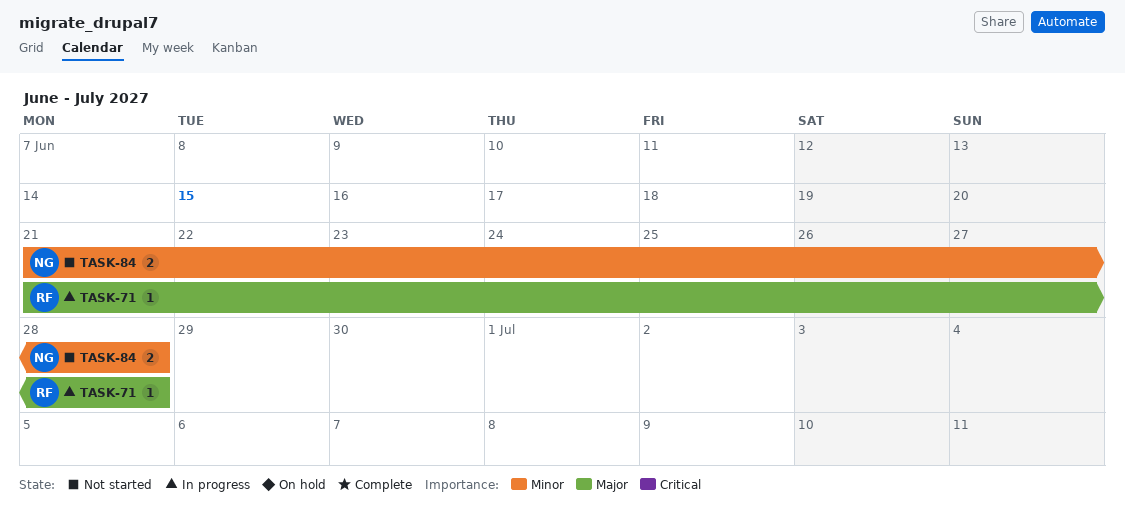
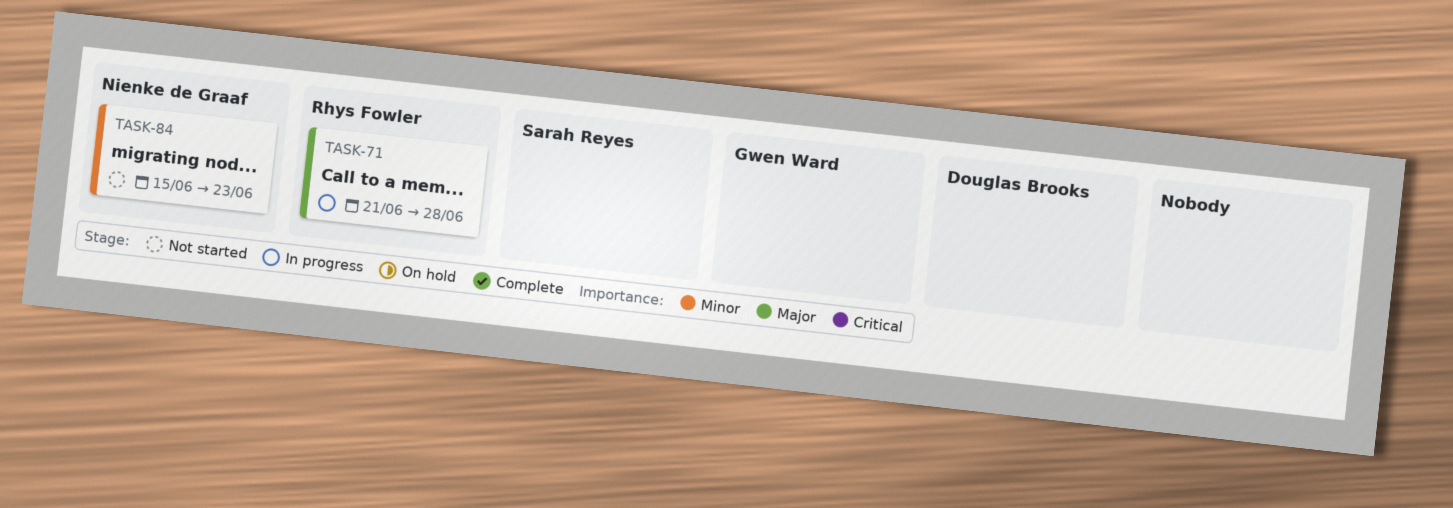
TASK-84, start: Jun 21 -> Jun 15
TASK-84, due: Jun 28 -> Jun 23

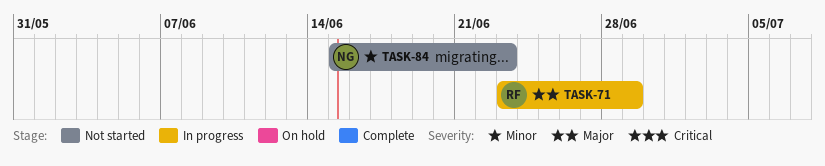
TASK-71, start: Jun 21 -> Jun 23
TASK-71, due: Jun 28 -> Jun 29

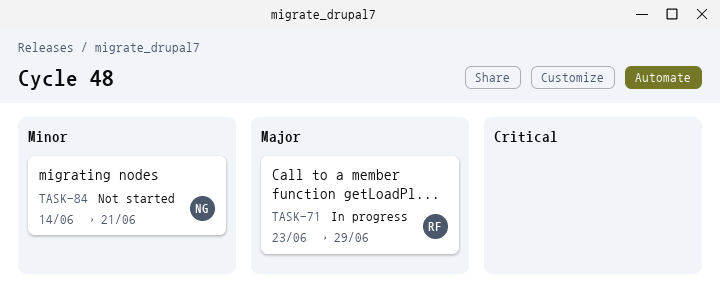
TASK-84, start: Jun 15 -> Jun 14
TASK-84, due: Jun 23 -> Jun 21

